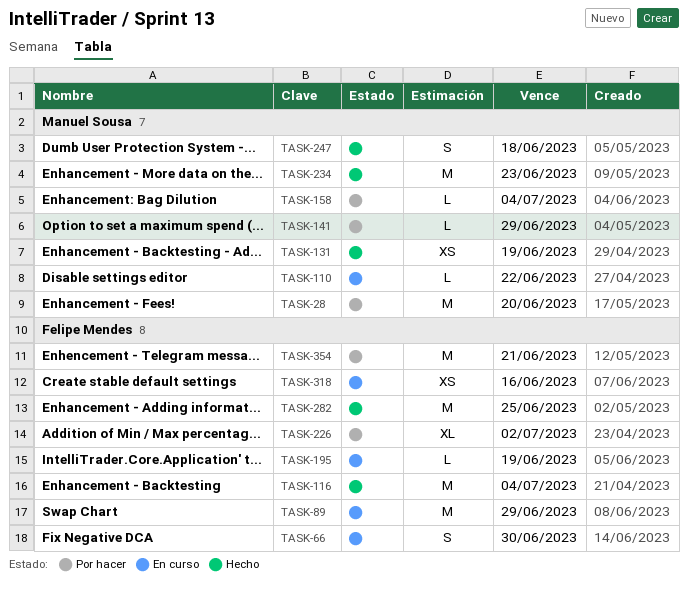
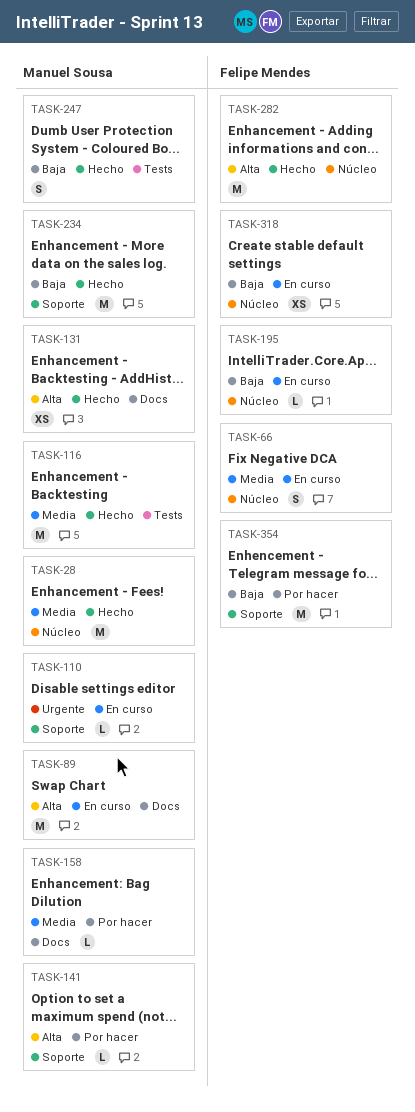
TASK-28, status: Por hacer -> Hecho
TASK-89, owner: Felipe Mendes -> Manuel Sousa
TASK-116, owner: Felipe Mendes -> Manuel Sousa
TASK-226: present -> none

